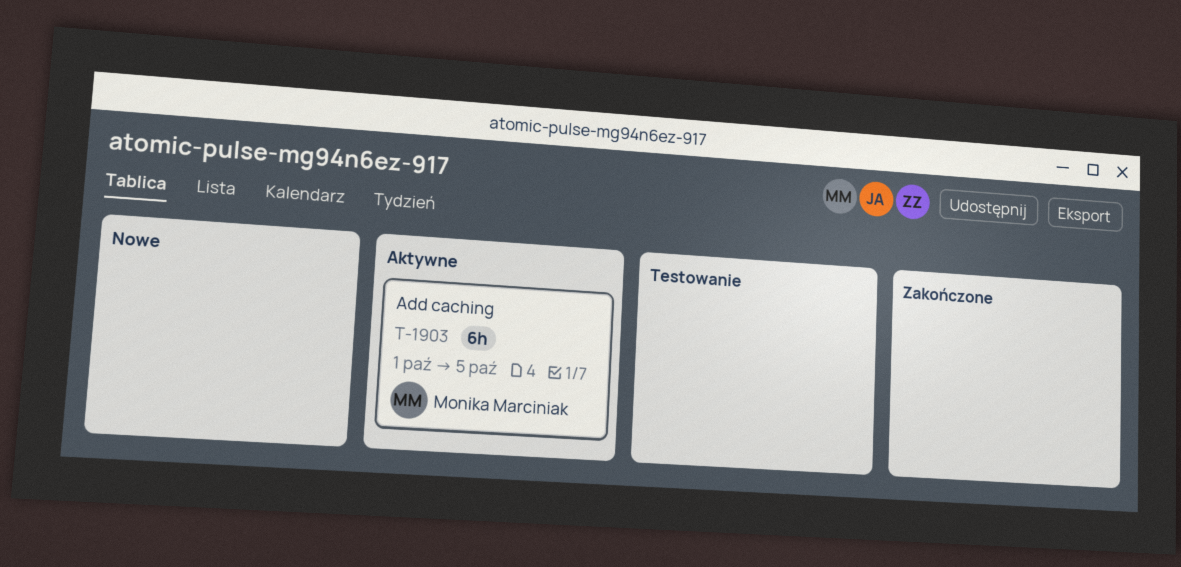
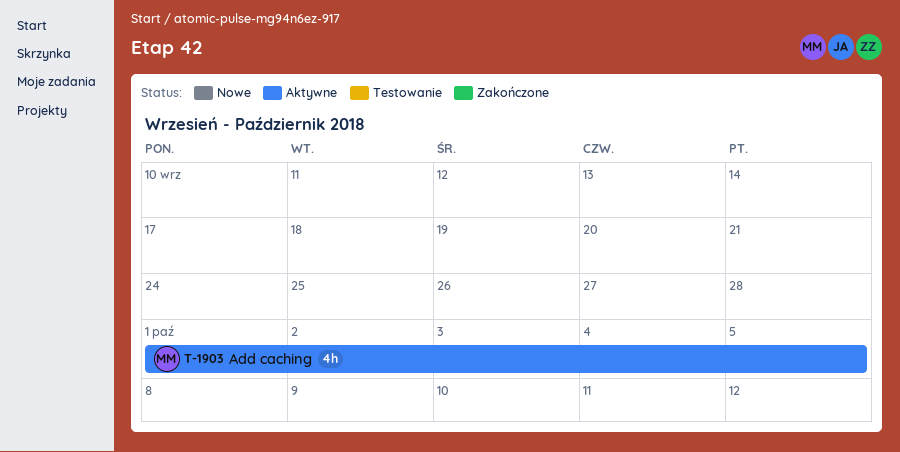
T-1903, estimate: 6h -> 4h

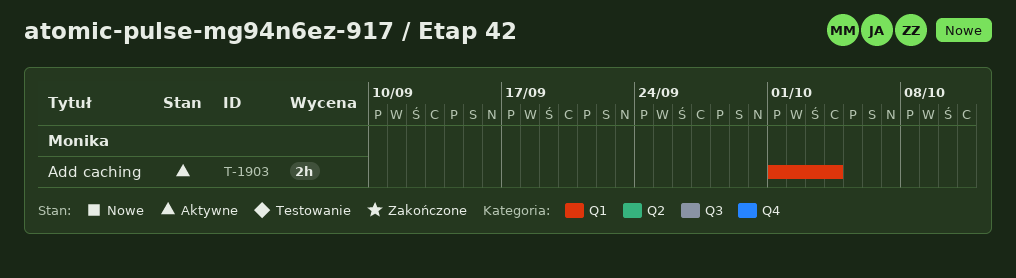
T-1903, estimate: 4h -> 2h
T-1903, due: Oct 5 -> Oct 4

